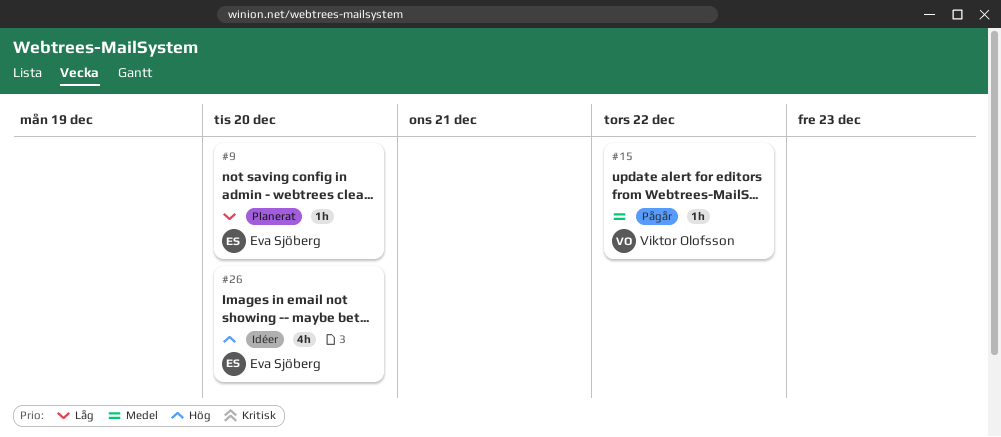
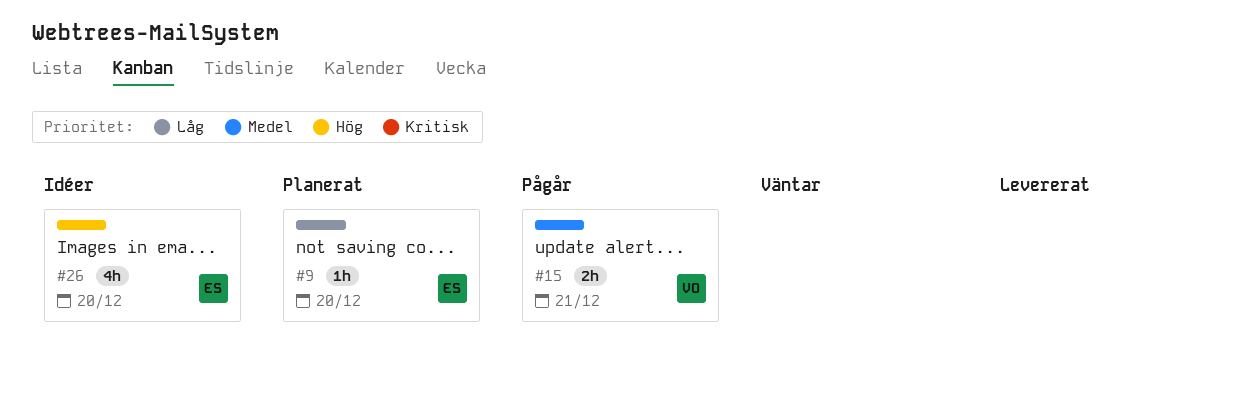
#15, estimate: 1h -> 2h
#15, due: Dec 22 -> Dec 21

